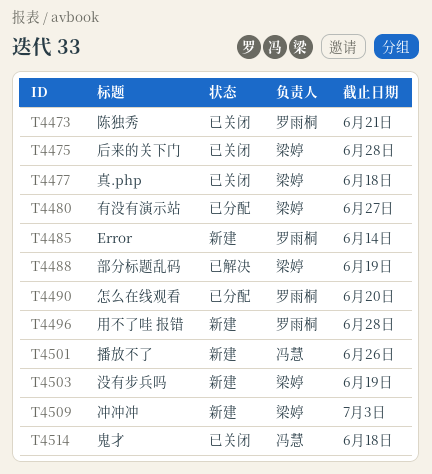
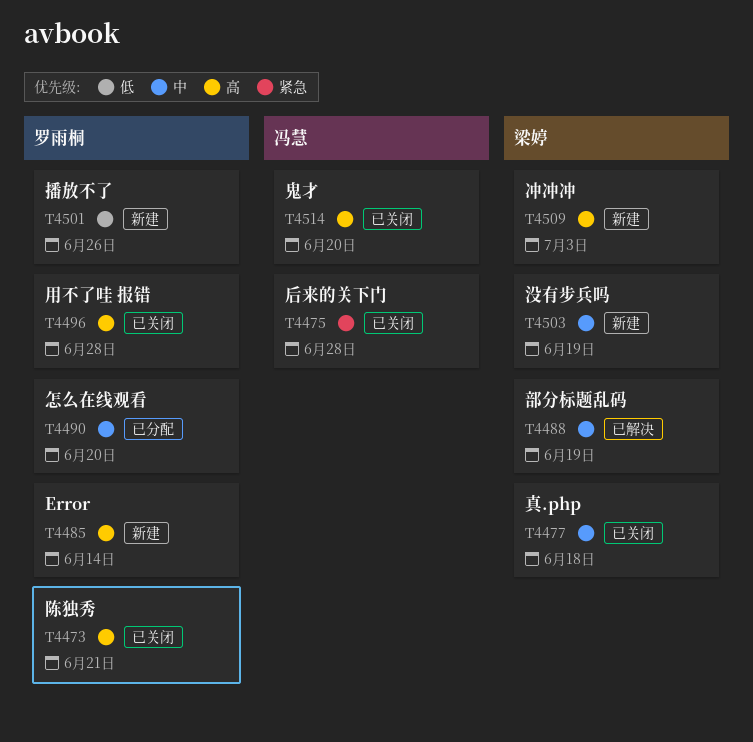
T4475, owner: 梁婷 -> 冯慧
T4480: present -> none
T4496, status: 新建 -> 已关闭
T4501, owner: 冯慧 -> 罗雨桐
T4514, due: Jun 18 -> Jun 20

